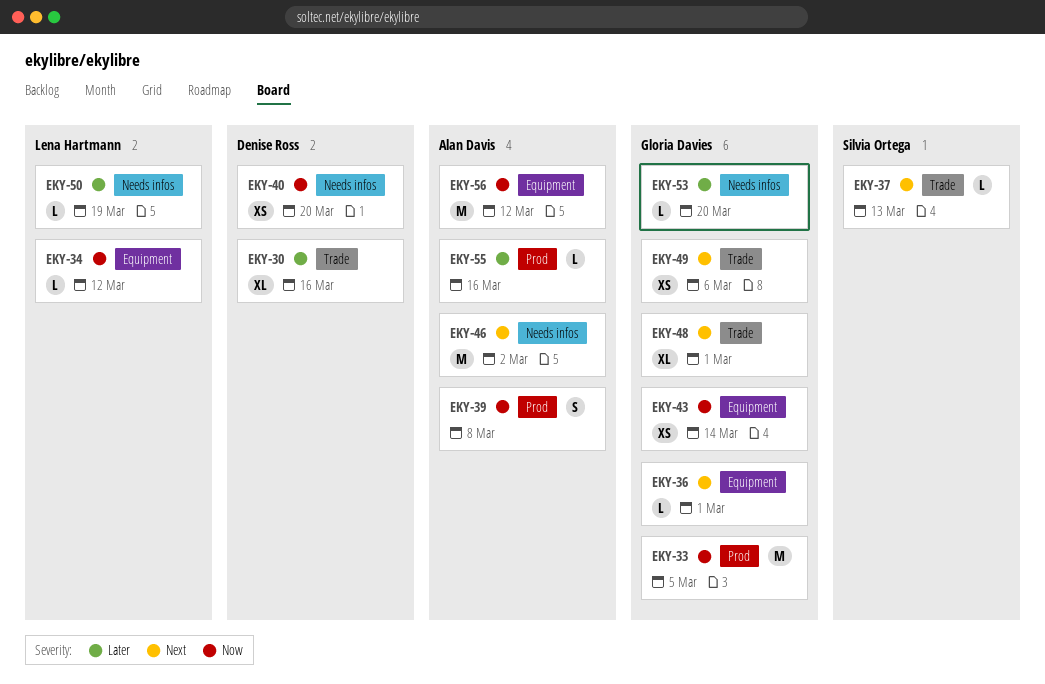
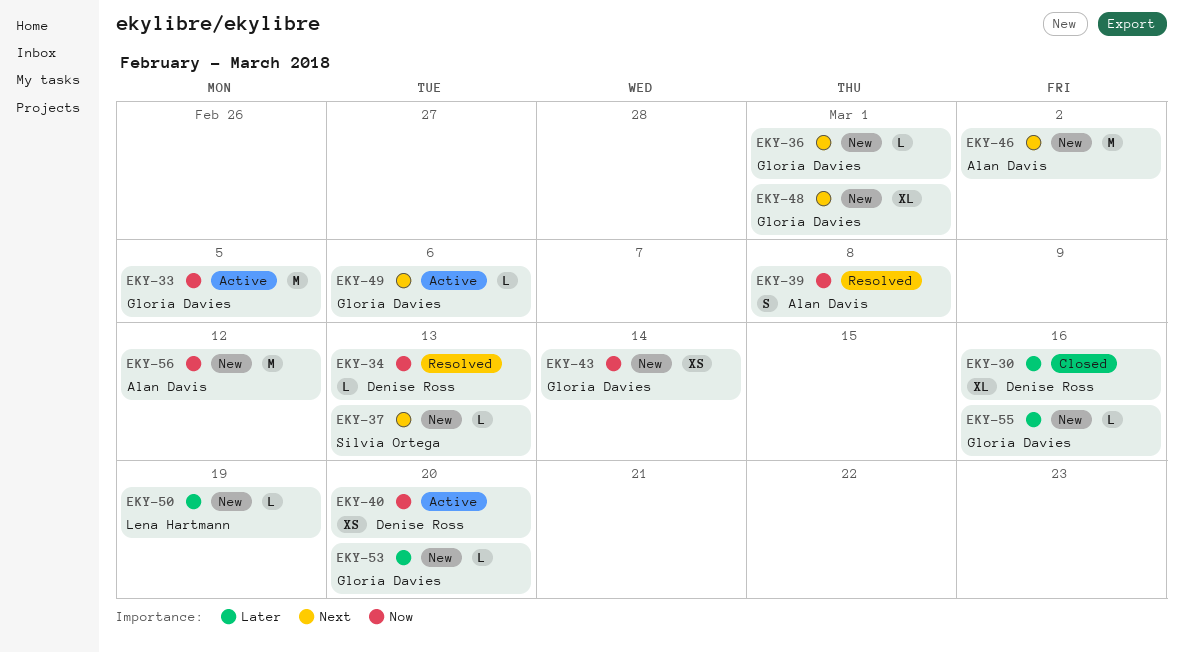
EKY-34, owner: Lena Hartmann -> Denise Ross
EKY-34, due: Mar 12 -> Mar 13
EKY-49, estimate: XS -> L
EKY-55, owner: Alan Davis -> Gloria Davies

